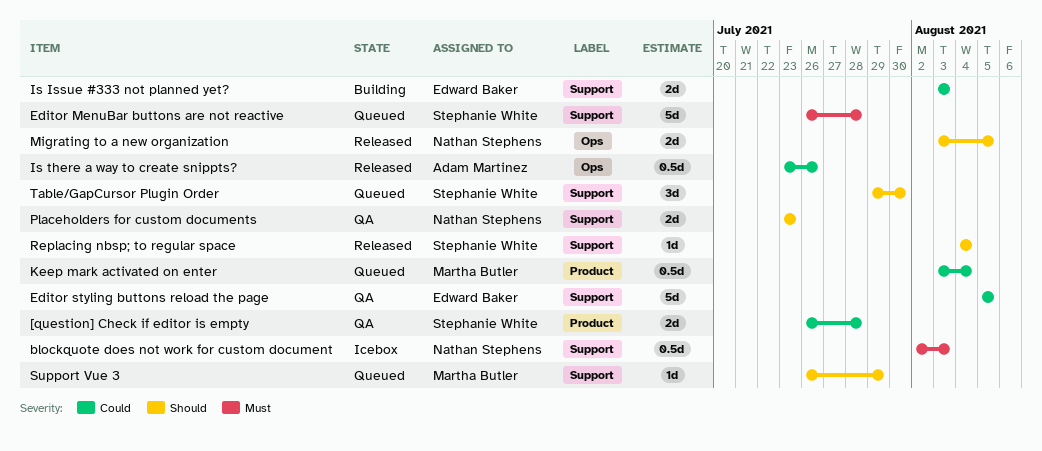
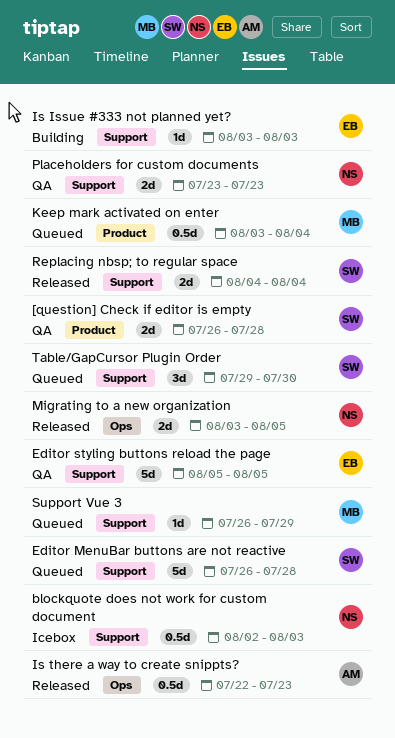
Is Issue #333 not planned yet?, estimate: 2d -> 1d
Is there a way to create snippts?, start: Jul 23 -> Jul 22
Is there a way to create snippts?, due: Jul 26 -> Jul 23
Replacing nbsp; to regular space, estimate: 1d -> 2d

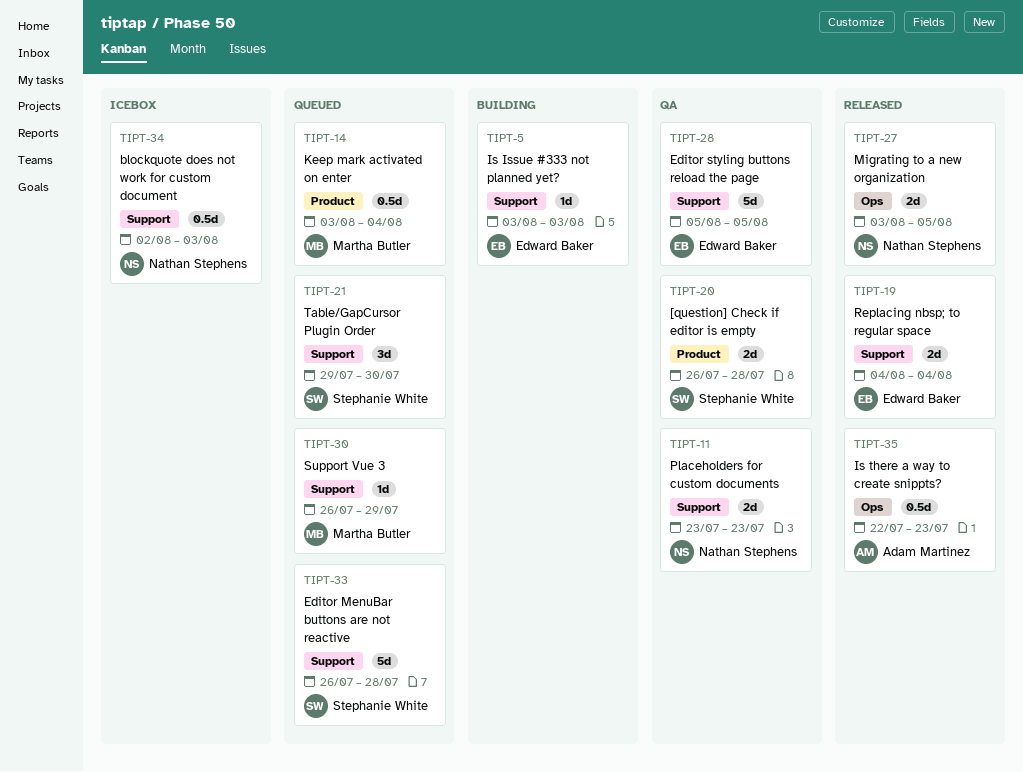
Replacing nbsp; to regular space, owner: Stephanie White -> Edward Baker

